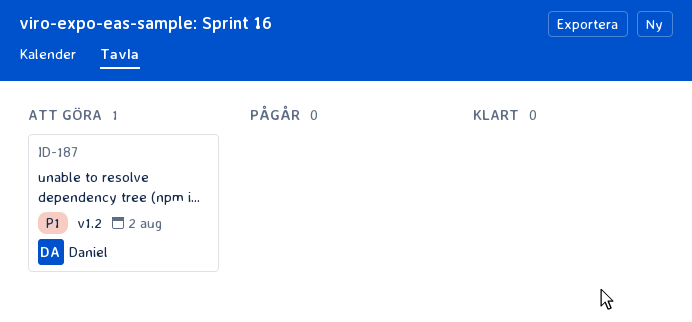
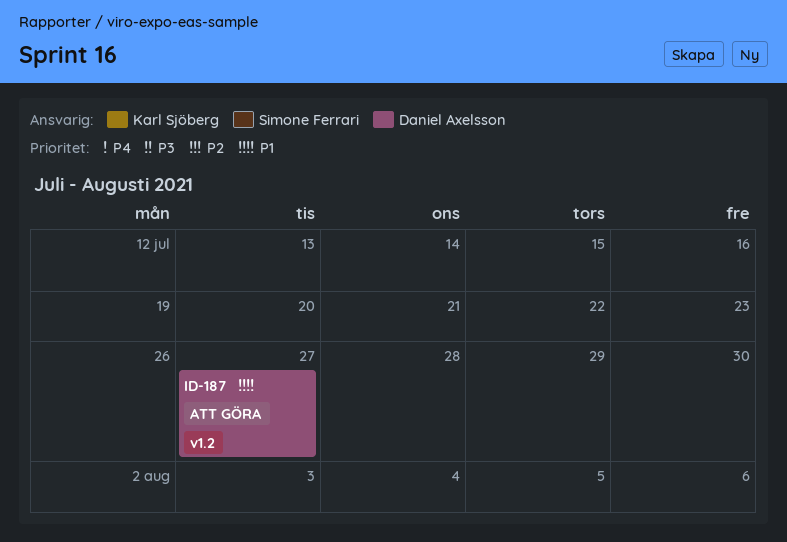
ID-187, due: Aug 2 -> Jul 27

